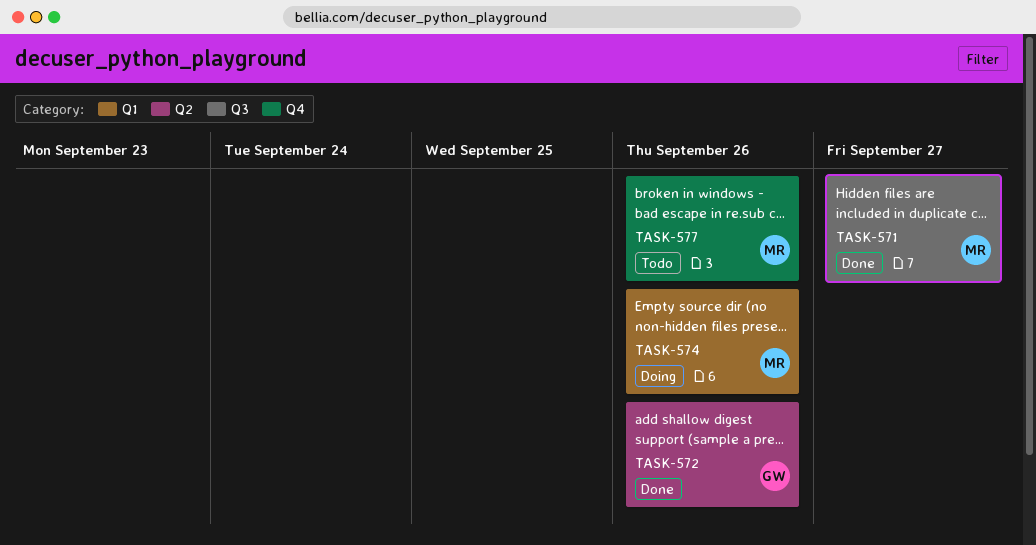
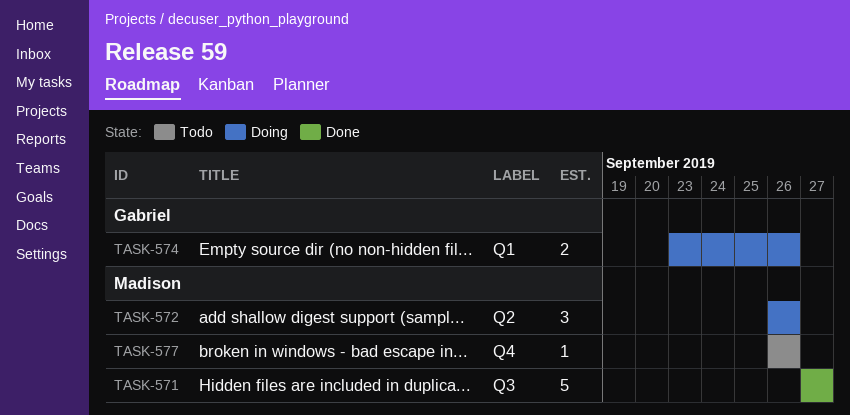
TASK-572, status: Done -> Doing
TASK-572, owner: Gabriel -> Madison
TASK-574, owner: Madison -> Gabriel

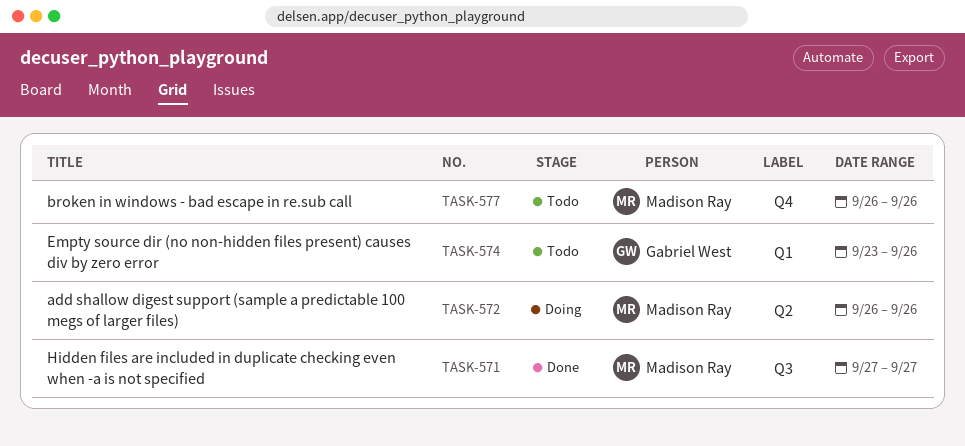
TASK-574, status: Doing -> Todo

